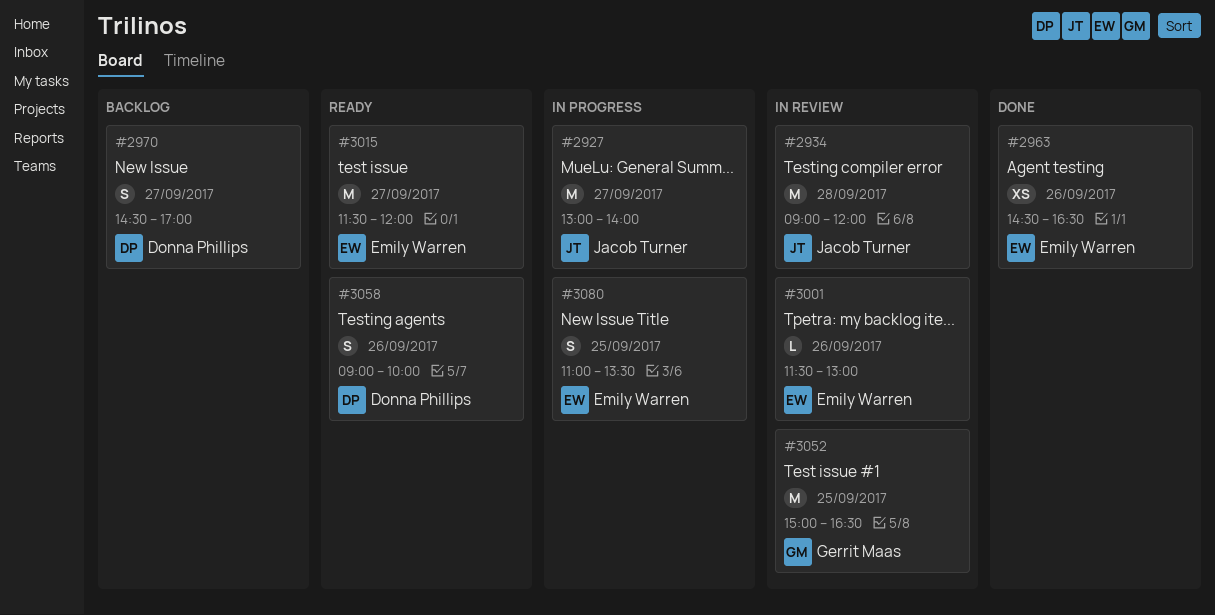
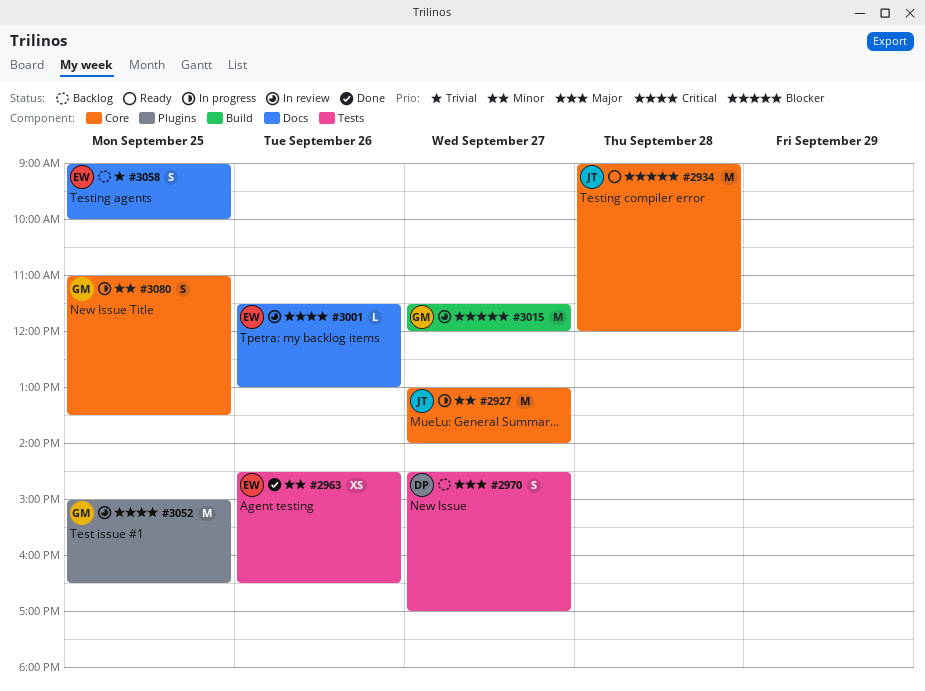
#2934, status: In review -> Ready
#3015, status: Ready -> In review
#3015, owner: Emily Warren -> Gerrit Maas
#3058, status: Ready -> Backlog
#3058, owner: Donna Phillips -> Emily Warren
#3058, day: Sep 26 -> Sep 25
#3080, owner: Emily Warren -> Gerrit Maas

